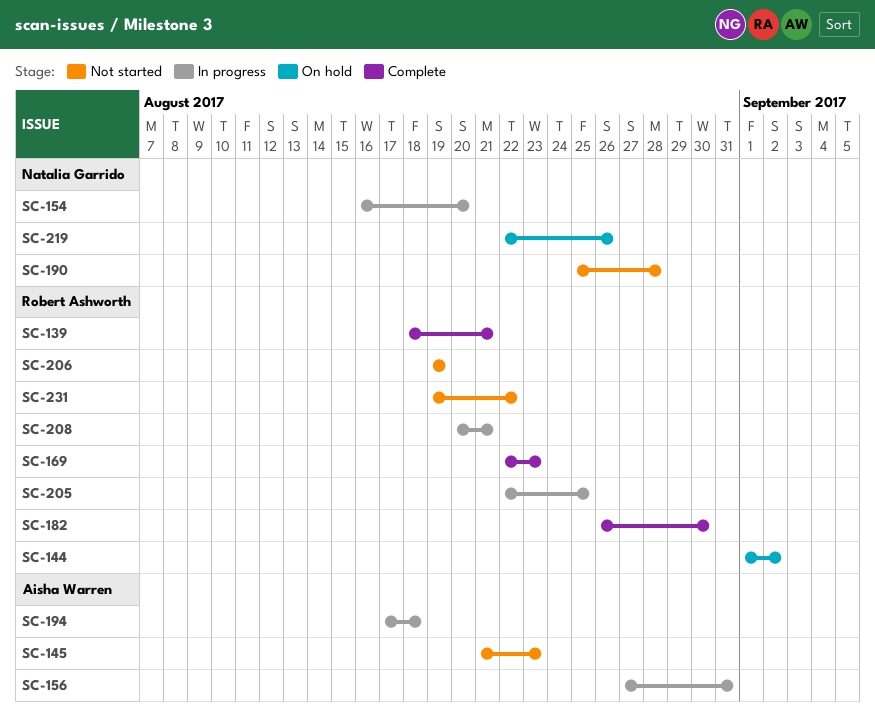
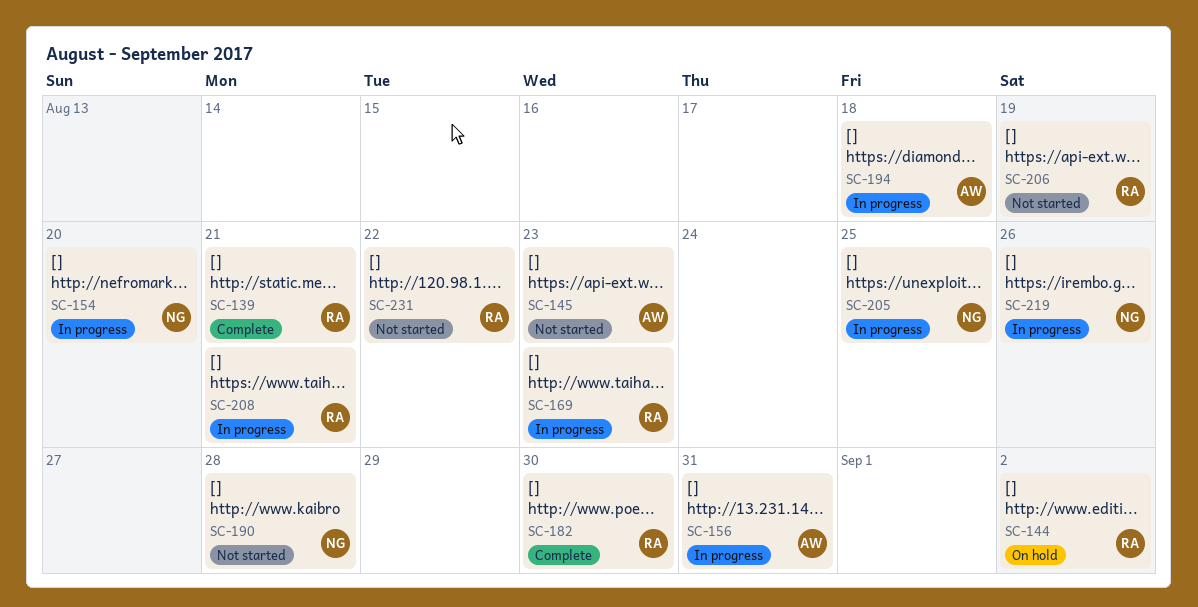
SC-169, status: Complete -> In progress
SC-205, owner: Robert Ashworth -> Natalia Garrido
SC-219, status: On hold -> In progress

